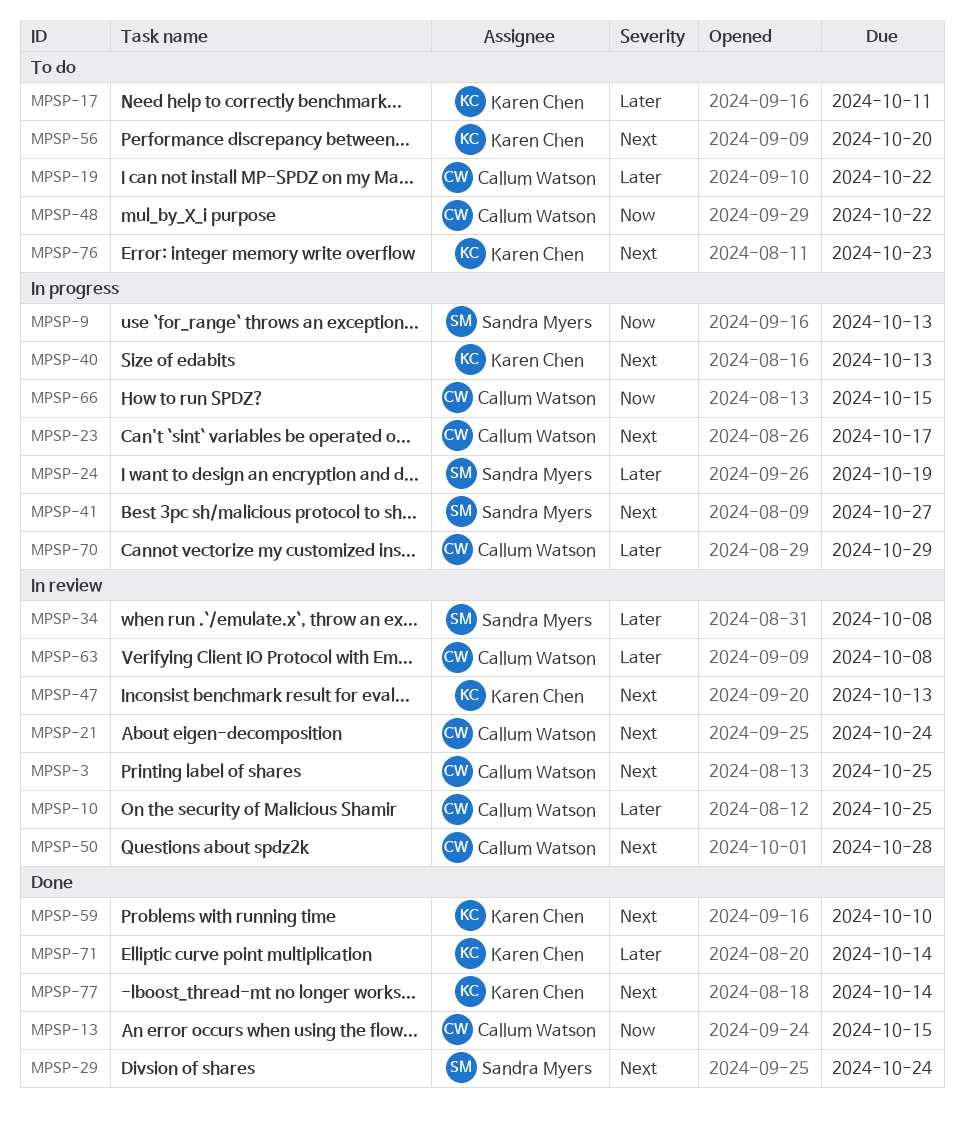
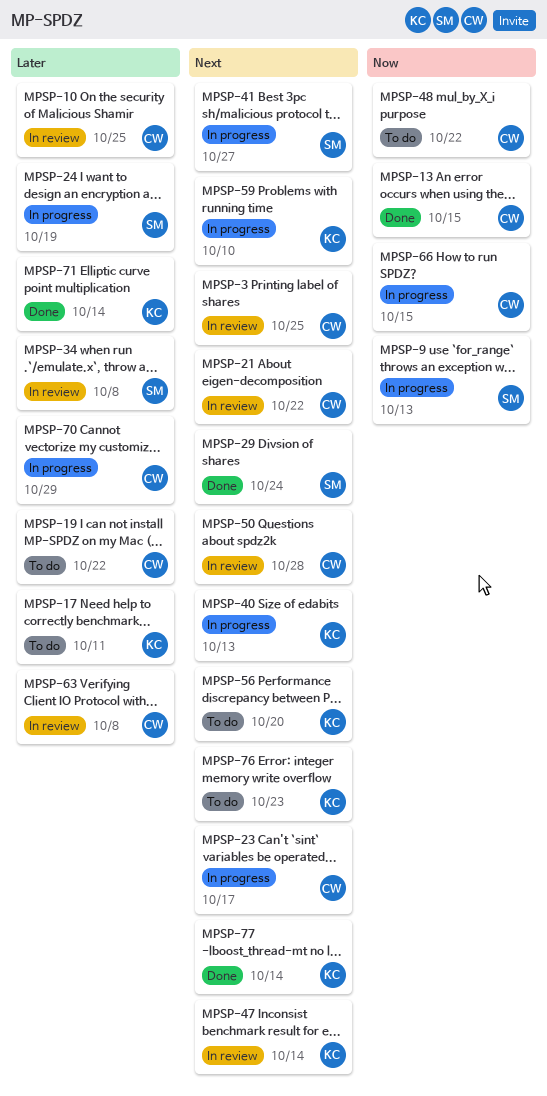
MPSP-21, due: Oct 24 -> Oct 22
MPSP-47, due: Oct 13 -> Oct 14
MPSP-59, status: Done -> In progress

